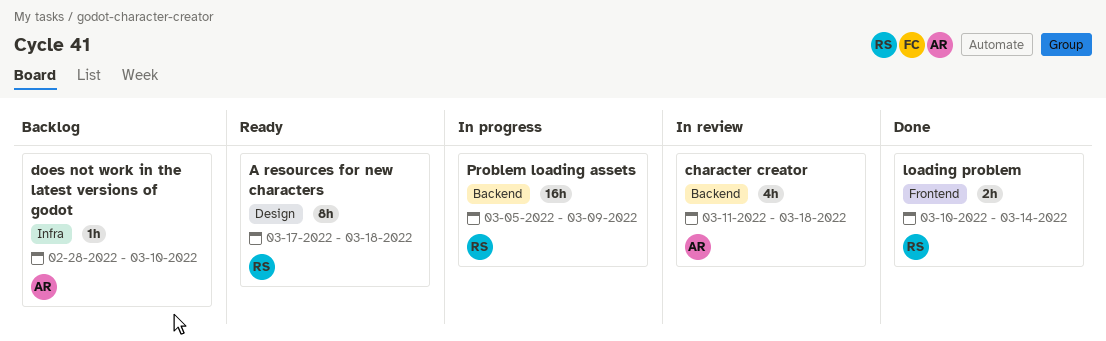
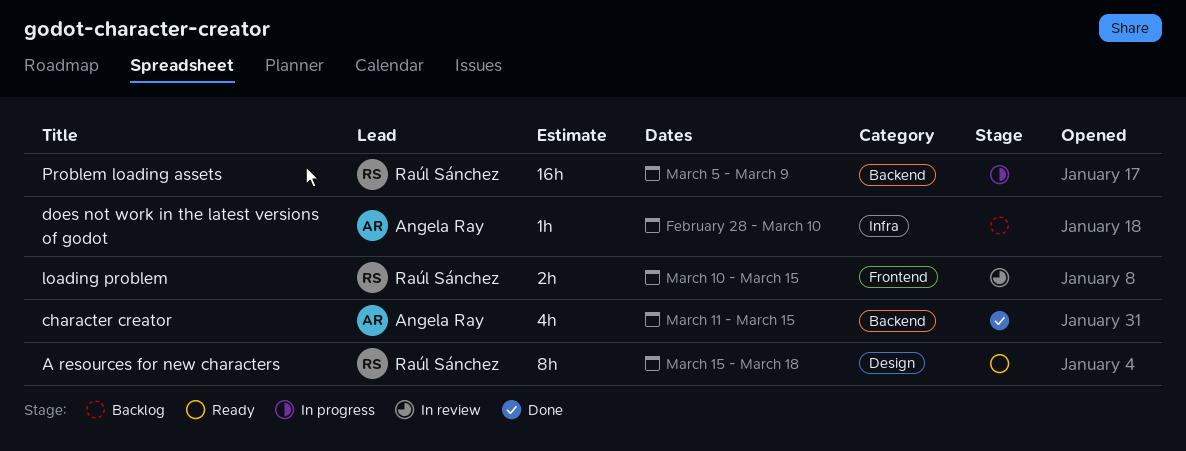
A resources for new characters, start: Mar 17 -> Mar 15
character creator, status: In review -> Done
character creator, due: Mar 18 -> Mar 15
loading problem, status: Done -> In review
loading problem, due: Mar 14 -> Mar 15

